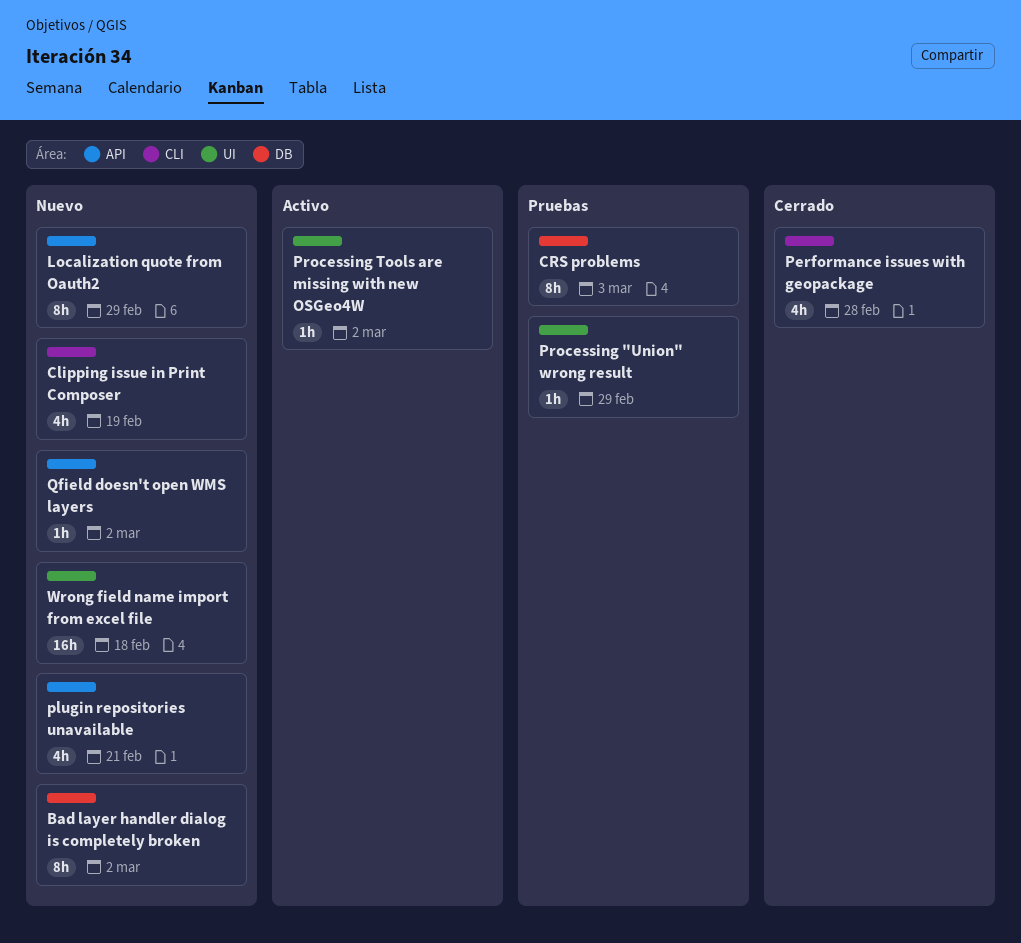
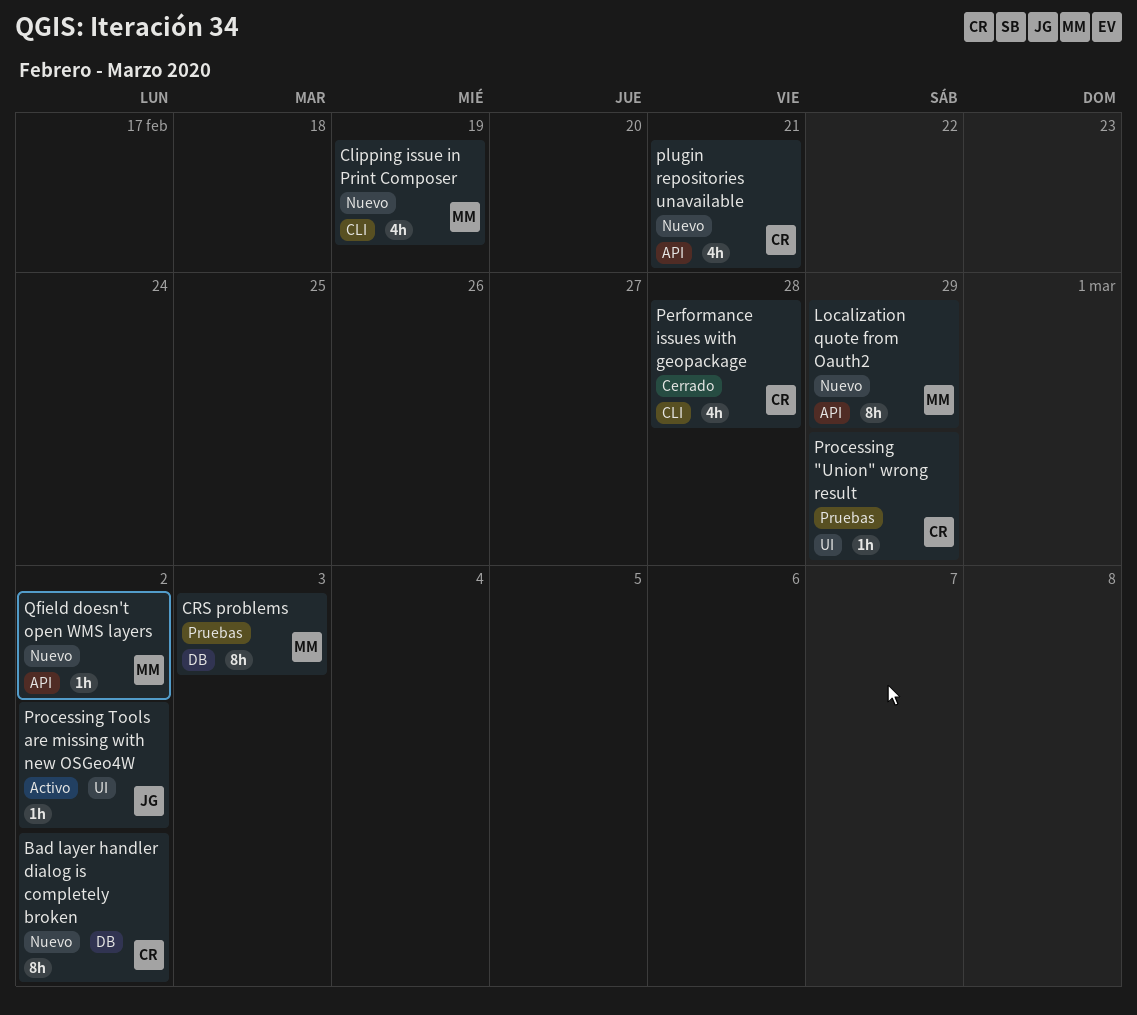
Wrong field name import from excel file: present -> none

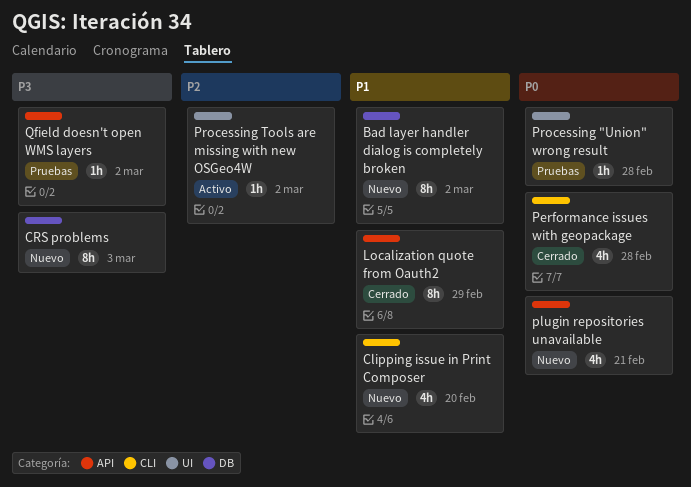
Clipping issue in Print Composer, due: Feb 19 -> Feb 20
CRS problems, status: Pruebas -> Nuevo
Localization quote from Oauth2, status: Nuevo -> Cerrado
Processing "Union" wrong result, due: Feb 29 -> Feb 28
Qfield doesn't open WMS layers, status: Nuevo -> Pruebas

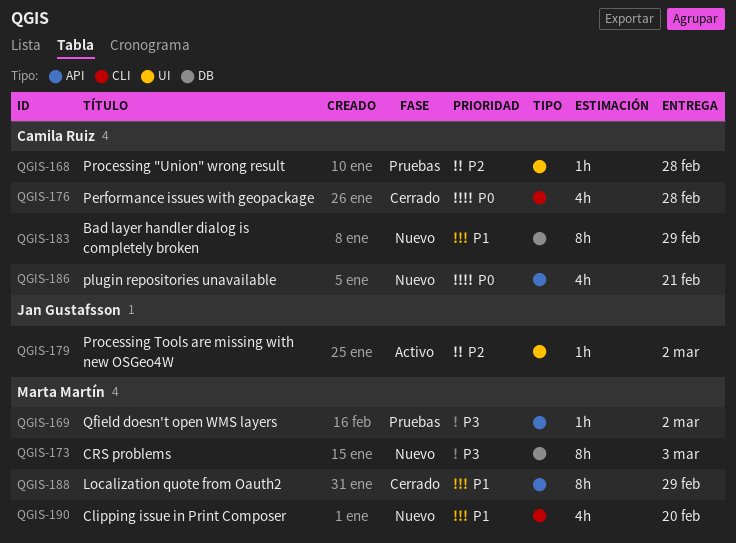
Bad layer handler dialog is completely broken, due: Mar 2 -> Feb 29
Processing "Union" wrong result, priority: P0 -> P2

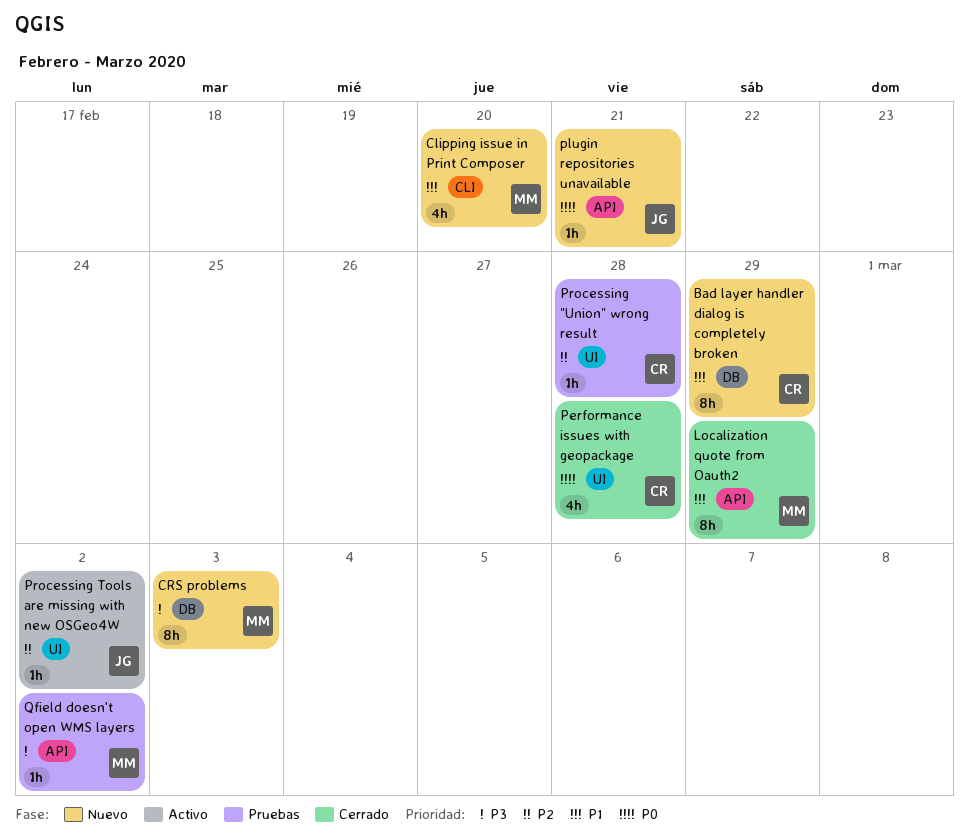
Performance issues with geopackage, label: CLI -> UI
plugin repositories unavailable, owner: Camila Ruiz -> Jan Gustafsson
plugin repositories unavailable, estimate: 4h -> 1h

